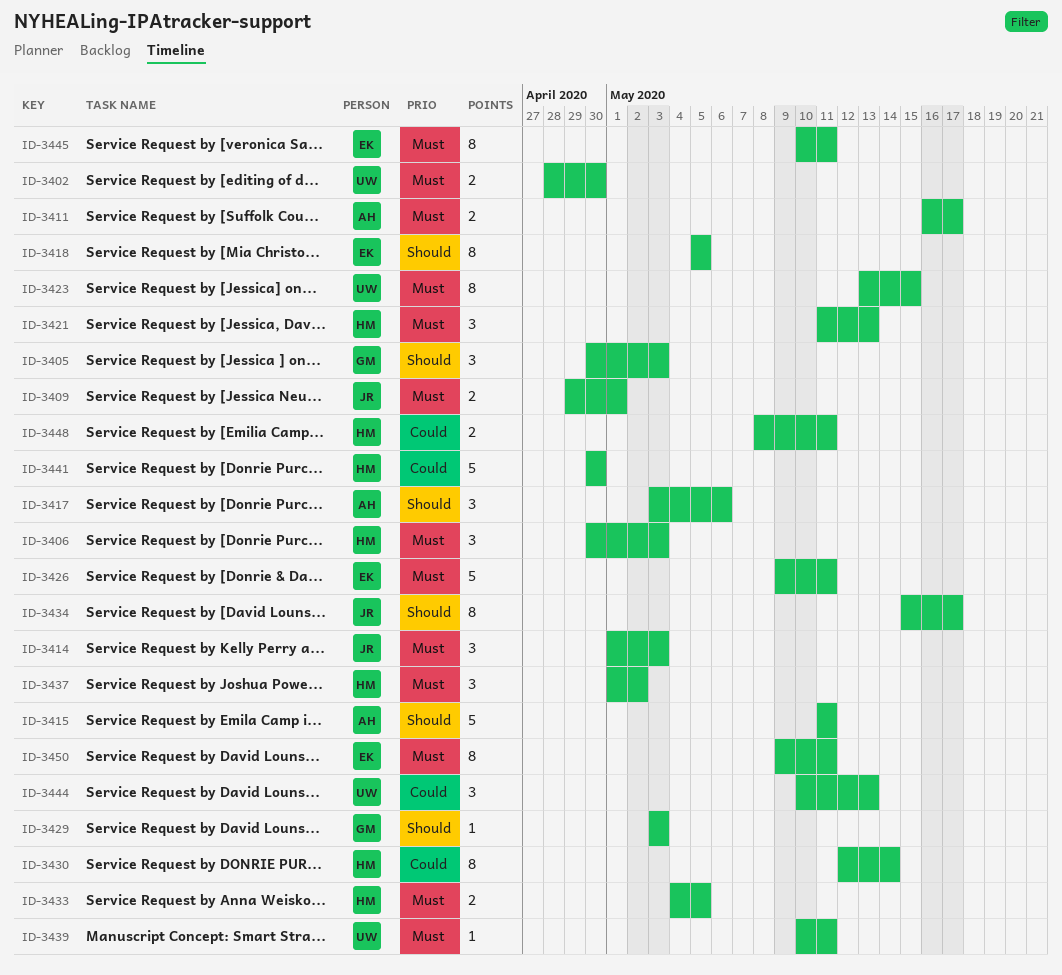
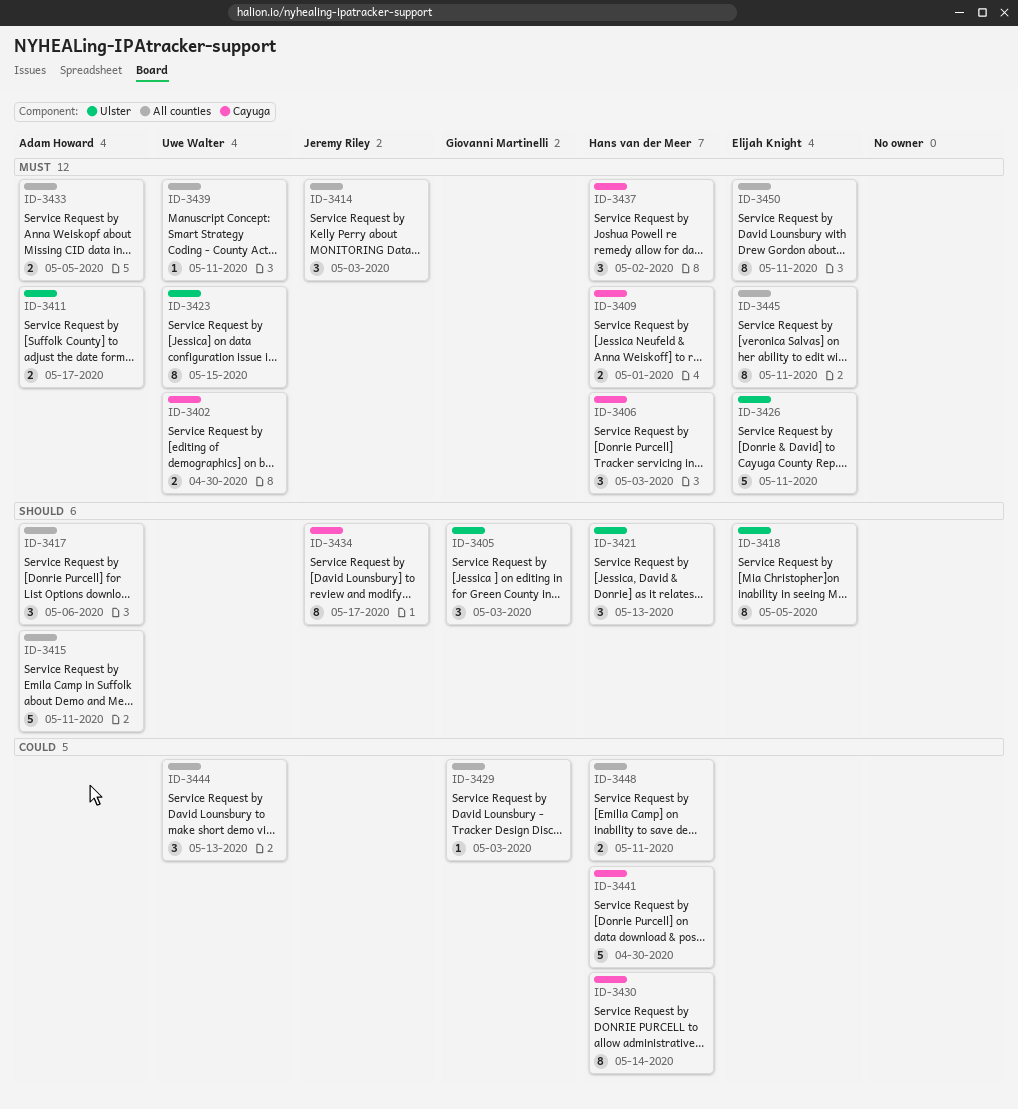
ID-3409, owner: Jeremy Riley -> Hans van der Meer
ID-3421, priority: Must -> Should
ID-3429, priority: Should -> Could
ID-3433, owner: Hans van der Meer -> Adam Howard

